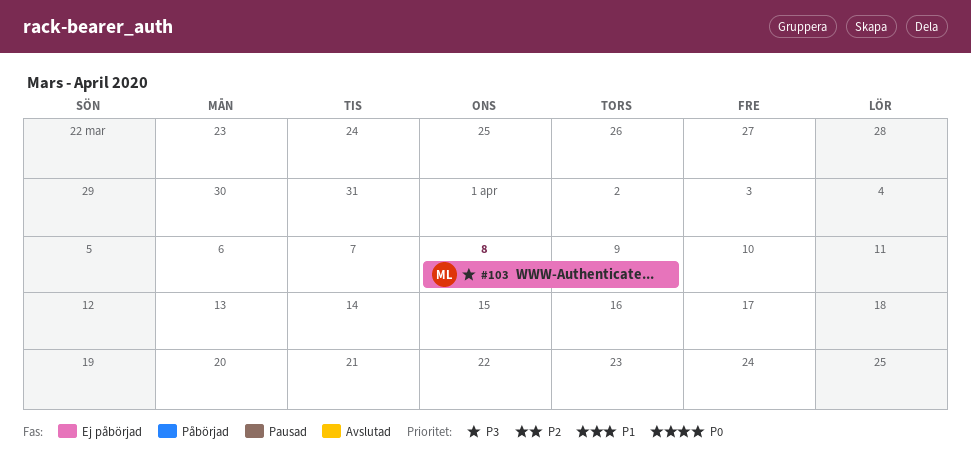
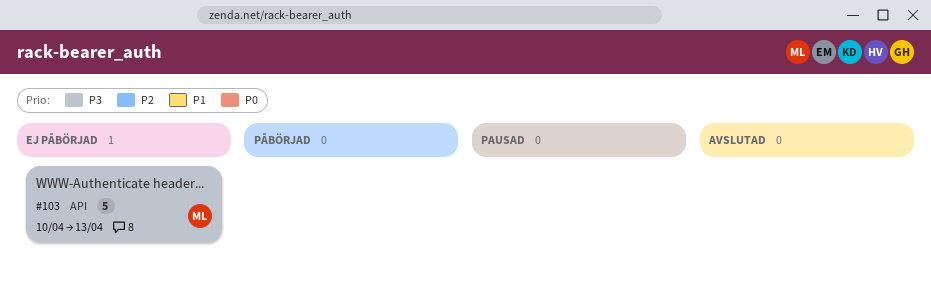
#103, start: Apr 8 -> Apr 10
#103, due: Apr 9 -> Apr 13

